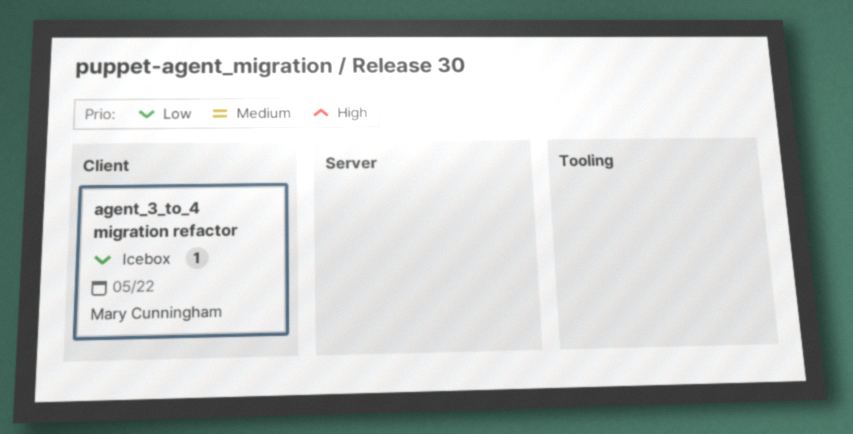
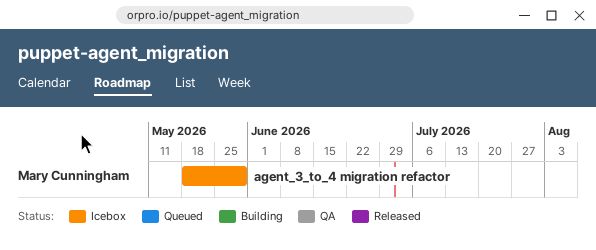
agent_3_to_4 migration refactor, due: May 22 -> May 29

